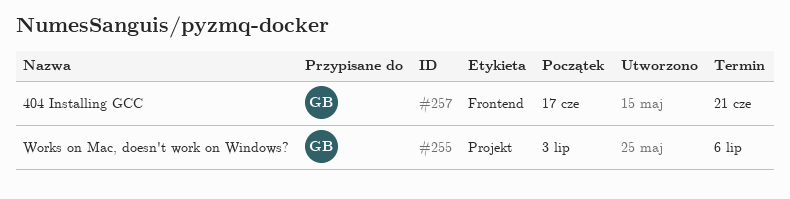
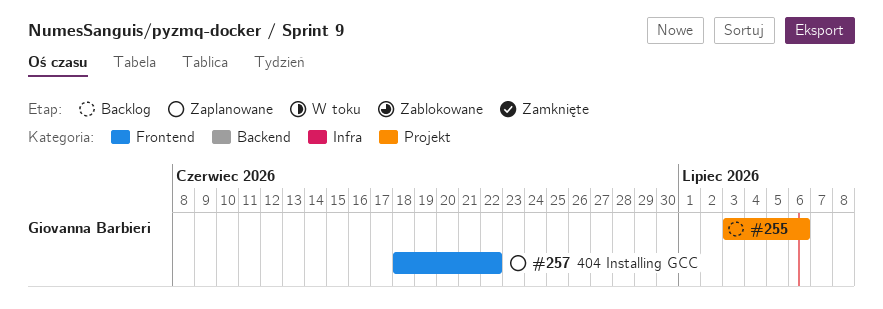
#257, start: Jun 17 -> Jun 18
#257, due: Jun 21 -> Jun 22

